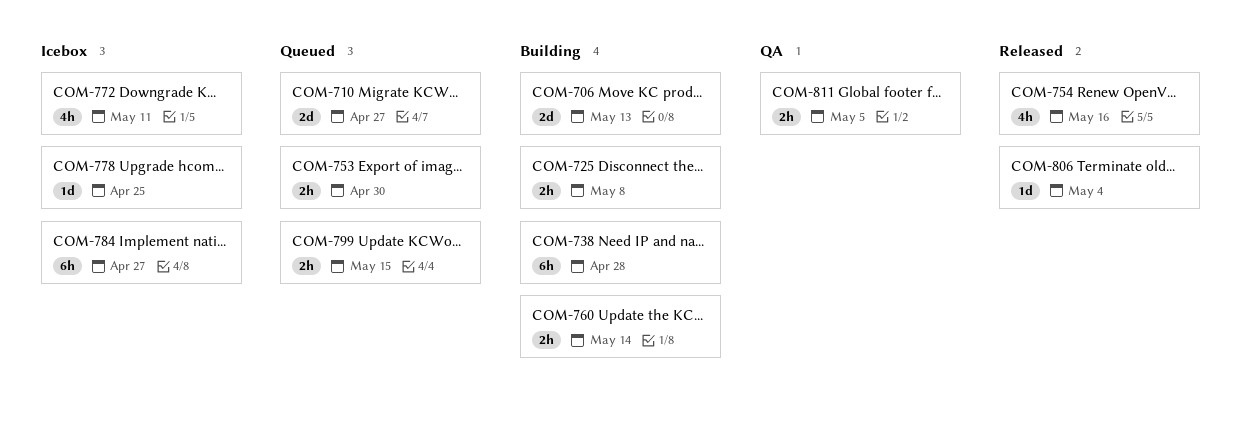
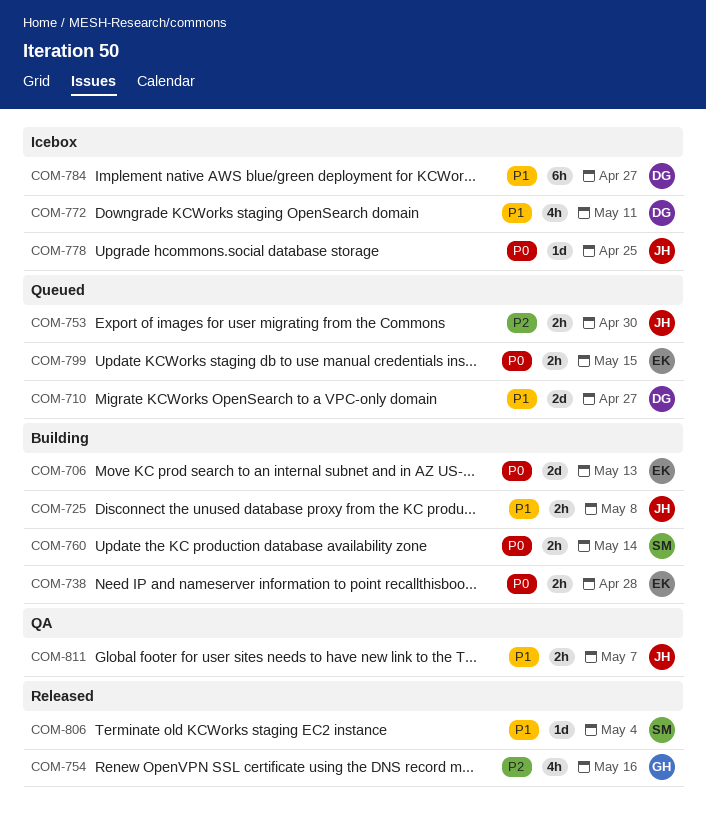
COM-738, estimate: 6h -> 2h
COM-811, due: May 5 -> May 7

